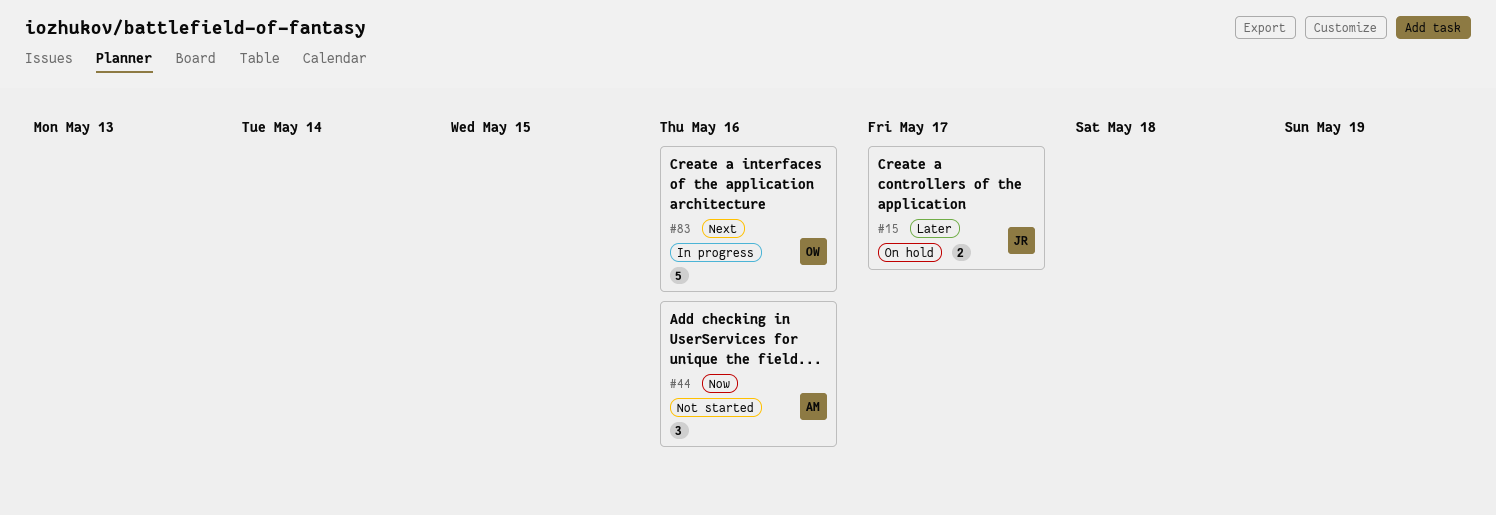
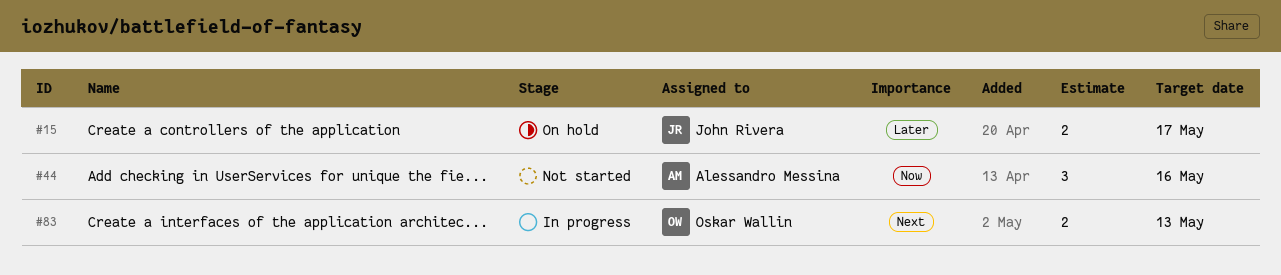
#83, estimate: 5 -> 2
#83, due: May 16 -> May 13

